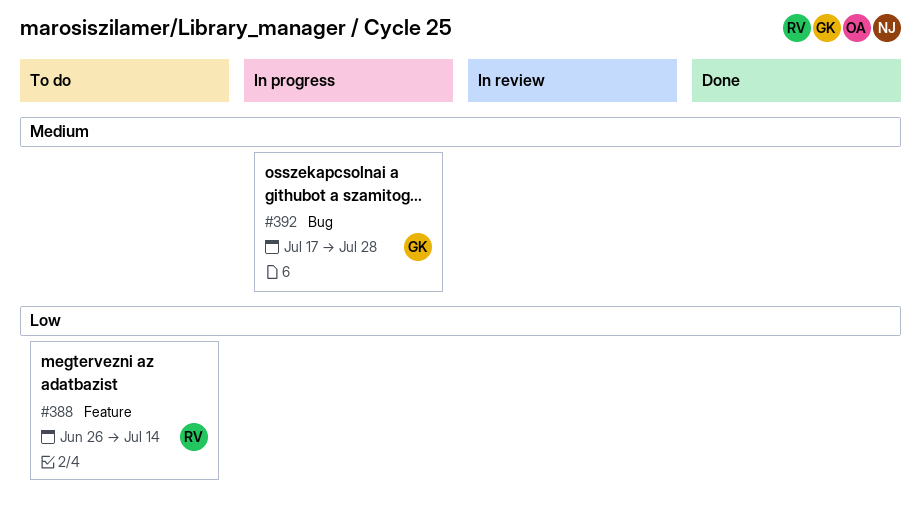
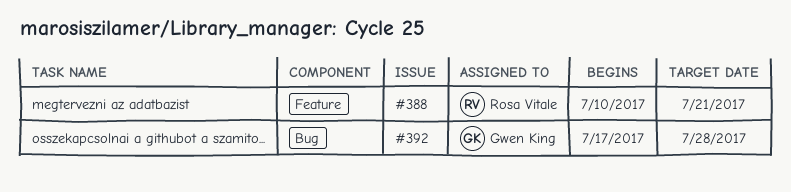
#388, start: Jun 26 -> Jul 10
#388, due: Jul 14 -> Jul 21

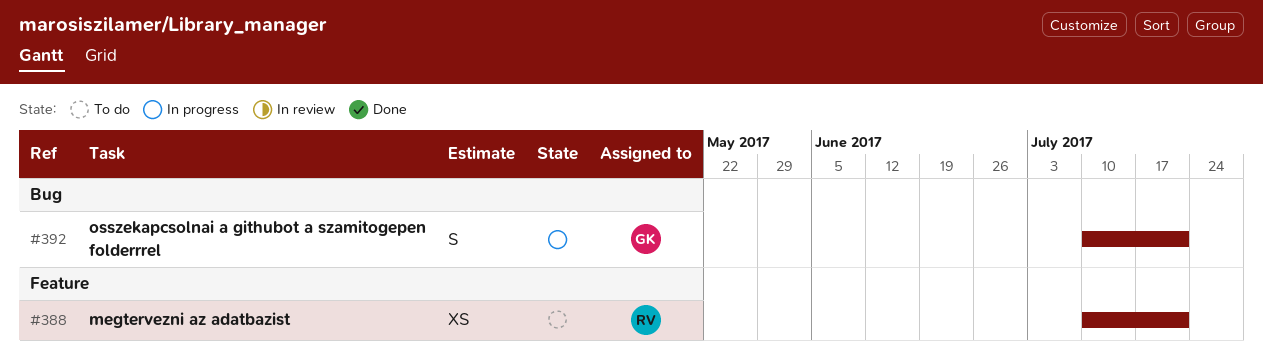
#392, start: Jul 17 -> Jul 10
#392, due: Jul 28 -> Jul 21

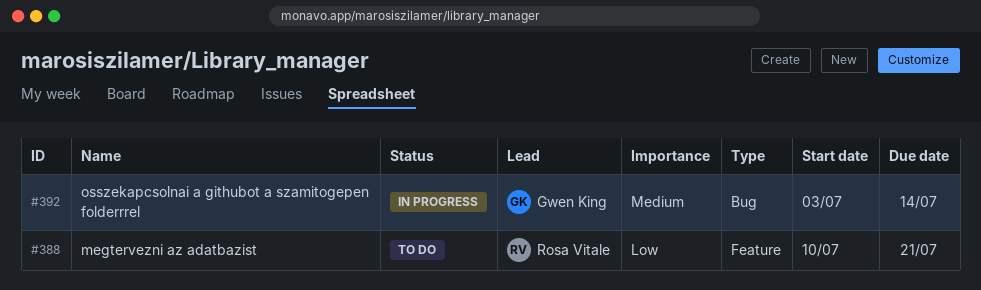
#392, start: Jul 10 -> Jul 3
#392, due: Jul 21 -> Jul 14

